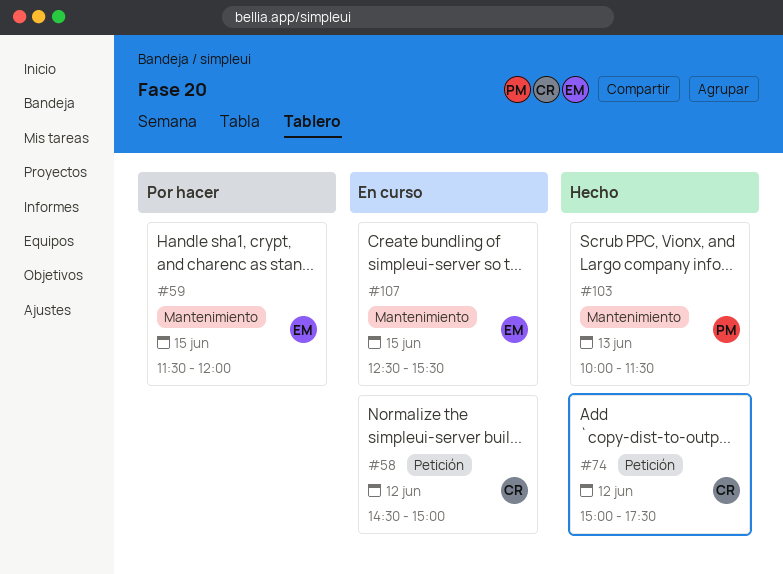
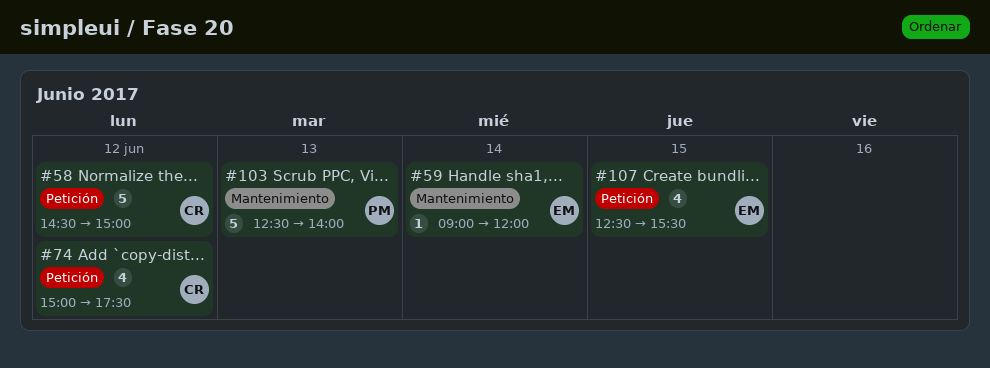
#59, day: Jun 15 -> Jun 14
#59, begins: 11:30 -> 09:00
#103, begins: 10:00 -> 12:30
#103, ends: 11:30 -> 14:00
#107, label: Mantenimiento -> Petición

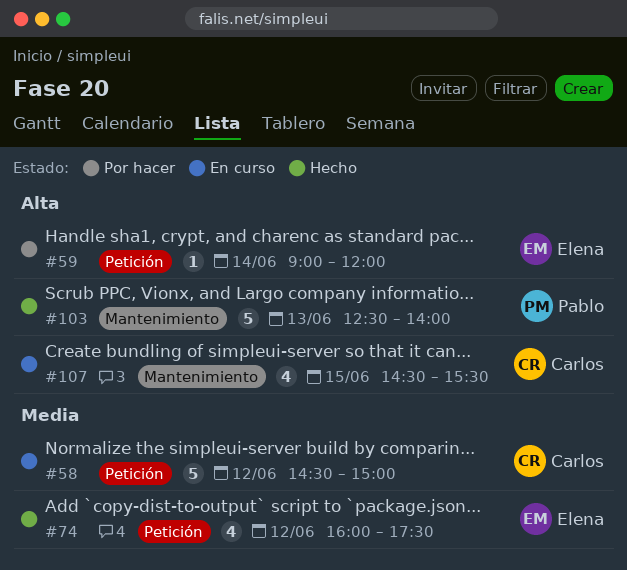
#59, label: Mantenimiento -> Petición
#74, owner: Carlos -> Elena
#74, begins: 15:00 -> 16:00
#107, owner: Elena -> Carlos
#107, label: Petición -> Mantenimiento
#107, begins: 12:30 -> 14:30

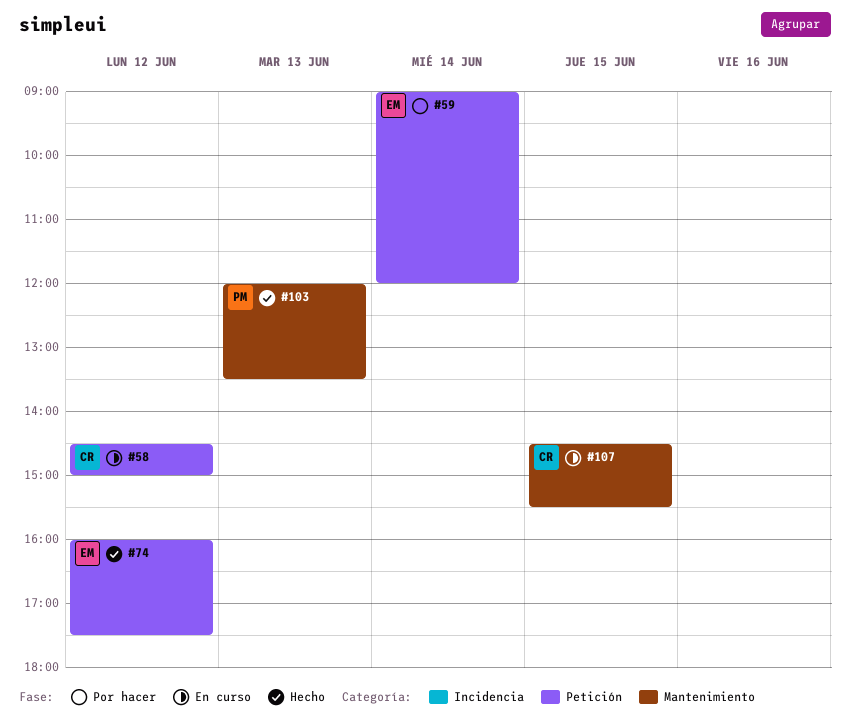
#103, begins: 12:30 -> 12:00
#103, ends: 14:00 -> 13:30

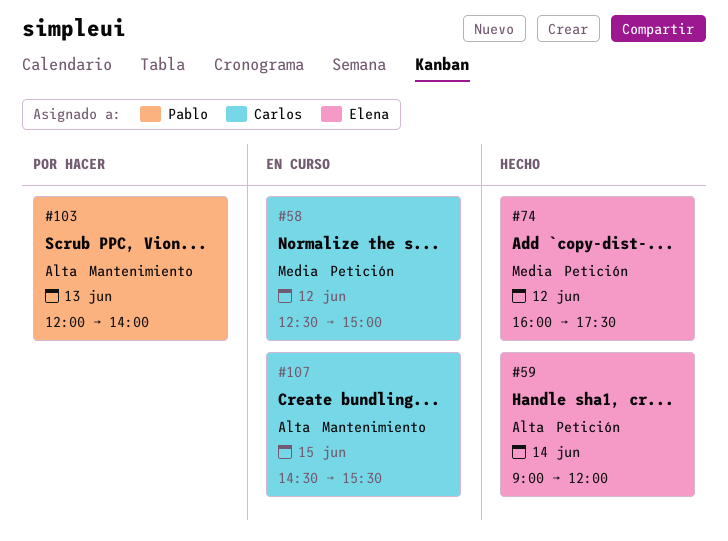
#58, begins: 14:30 -> 12:30
#59, status: Por hacer -> Hecho
#103, status: Hecho -> Por hacer
#103, ends: 13:30 -> 14:00

